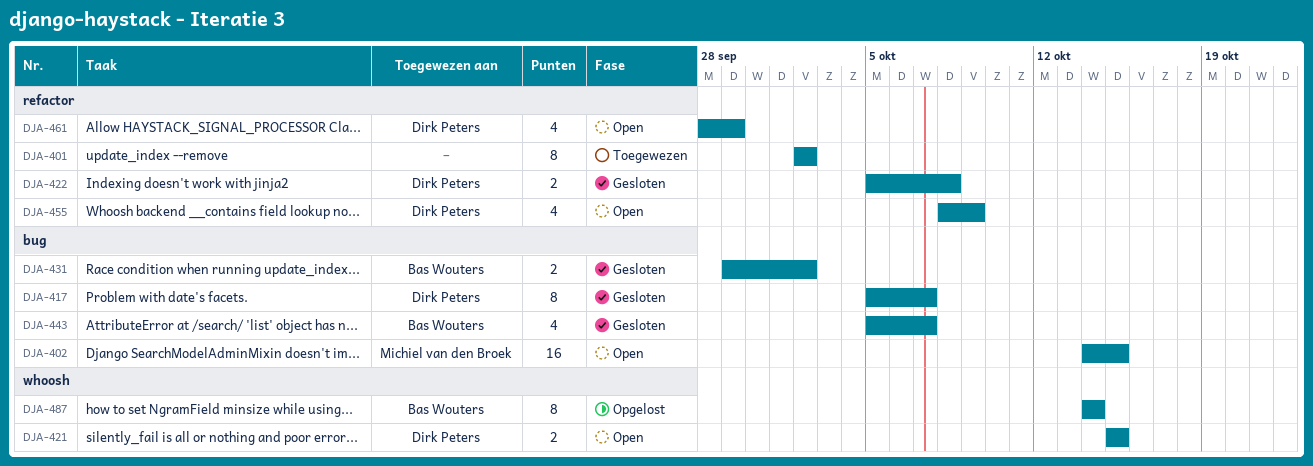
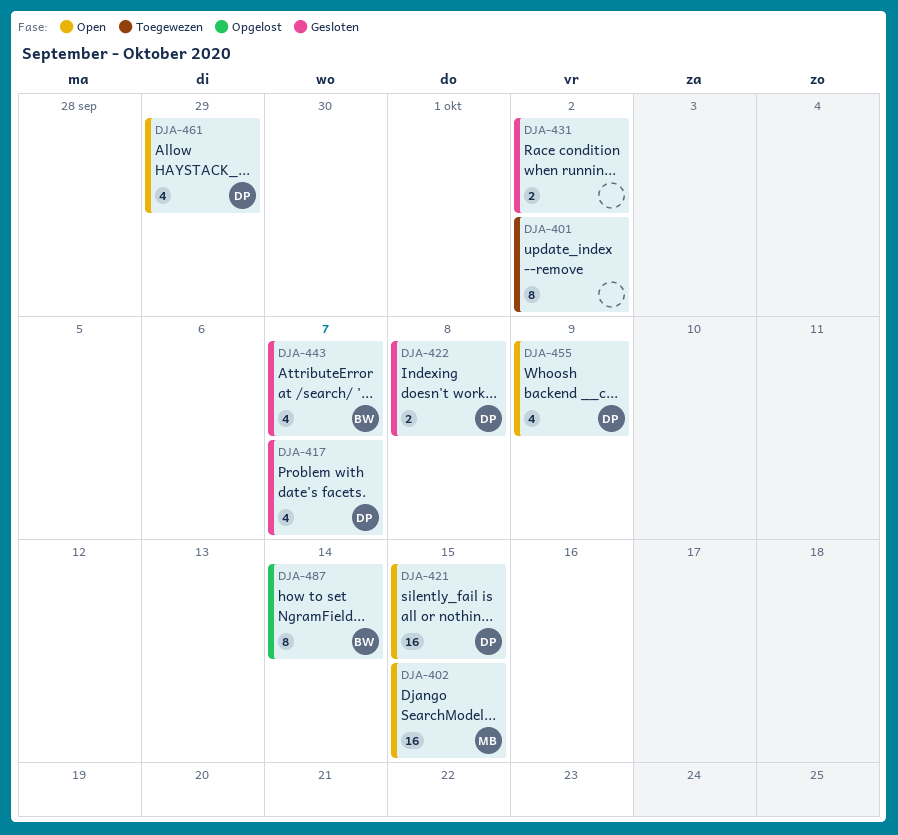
DJA-417, estimate: 8 -> 4
DJA-421, estimate: 2 -> 16
DJA-431, owner: Bas Wouters -> none

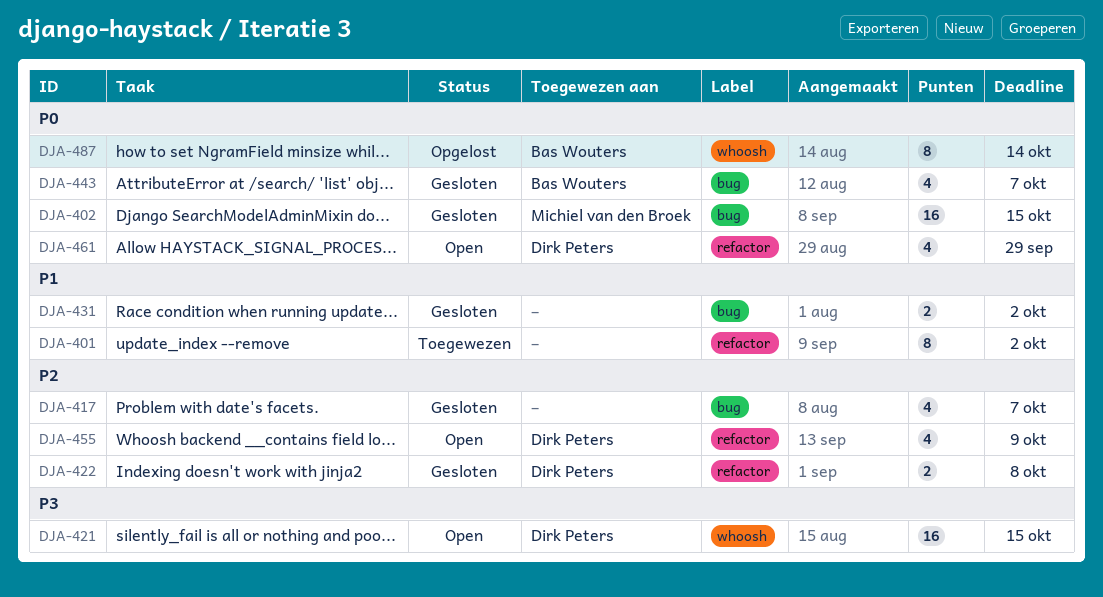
DJA-402, status: Open -> Gesloten
DJA-417, owner: Dirk Peters -> none

